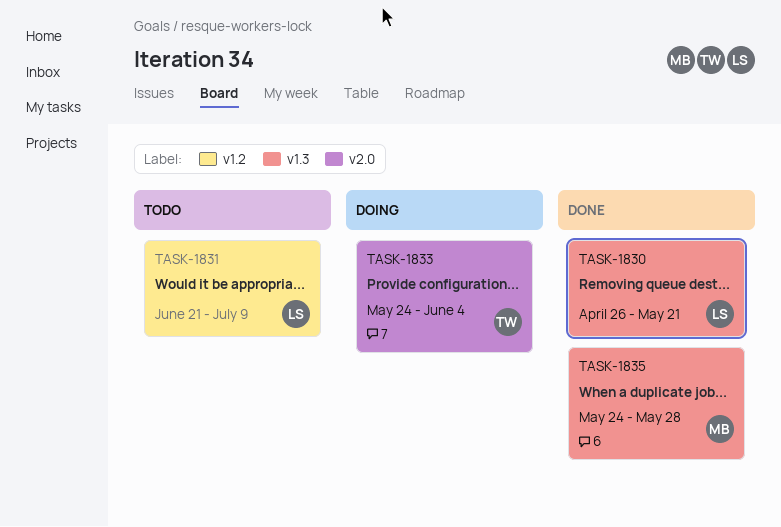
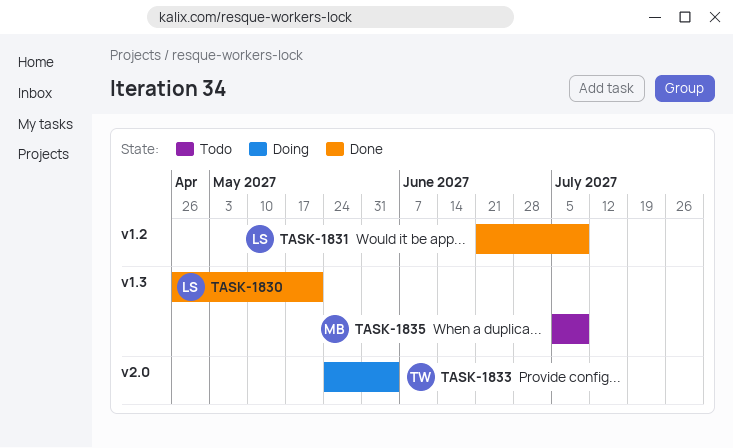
TASK-1831, status: Todo -> Done
TASK-1835, status: Done -> Todo
TASK-1835, start: May 24 -> Jul 5
TASK-1835, due: May 28 -> Jul 9

